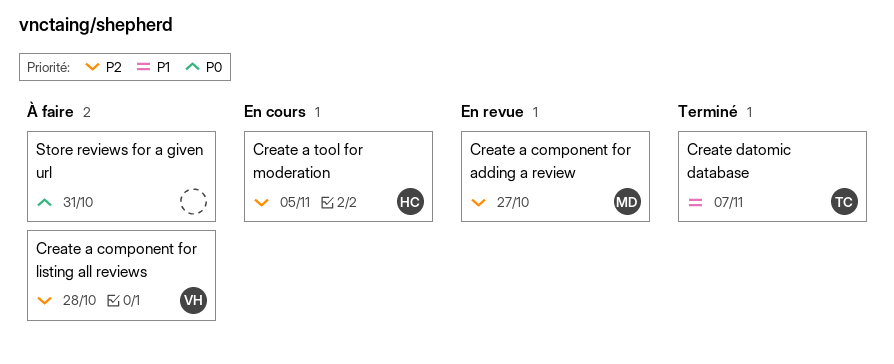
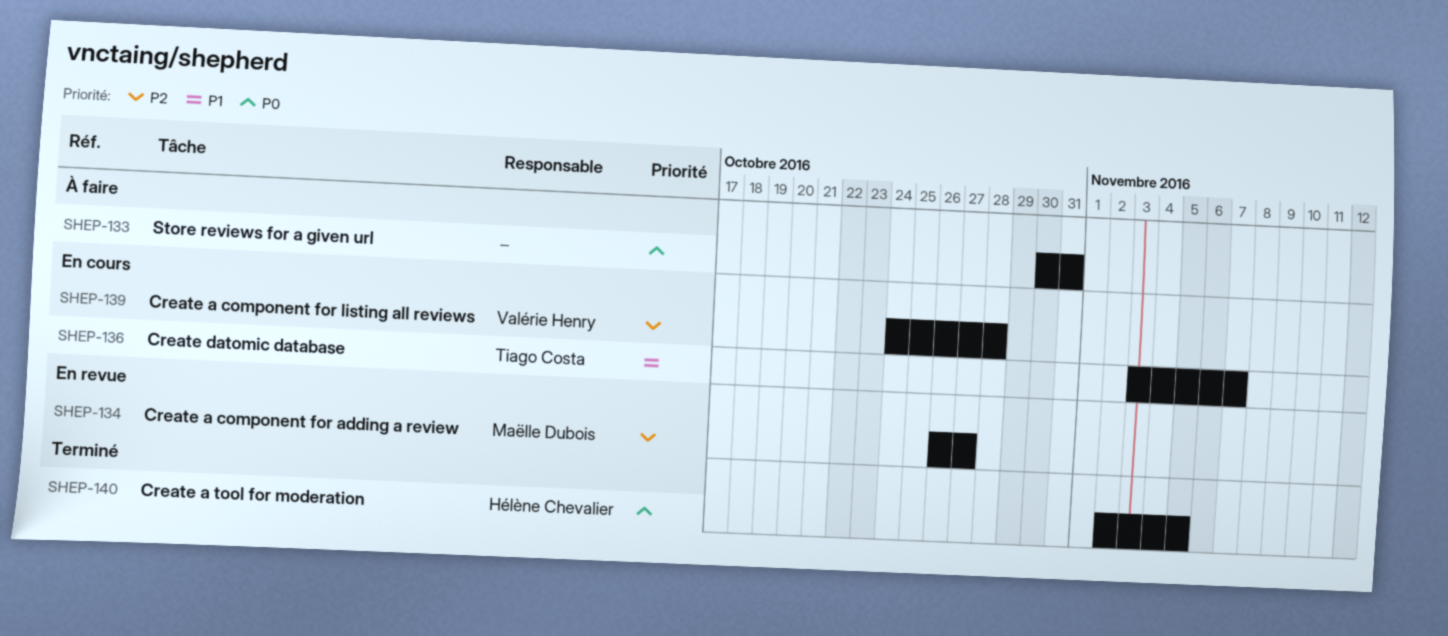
Create a component for listing all reviews, status: À faire -> En cours
Create a tool for moderation, status: En cours -> Terminé
Create a tool for moderation, priority: P2 -> P0
Create datomic database, status: Terminé -> En cours

